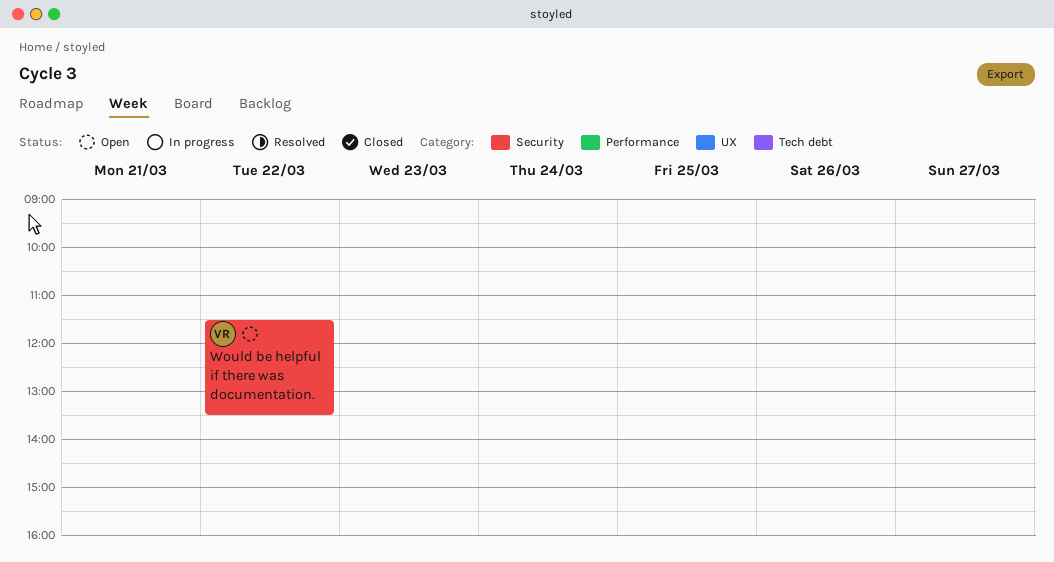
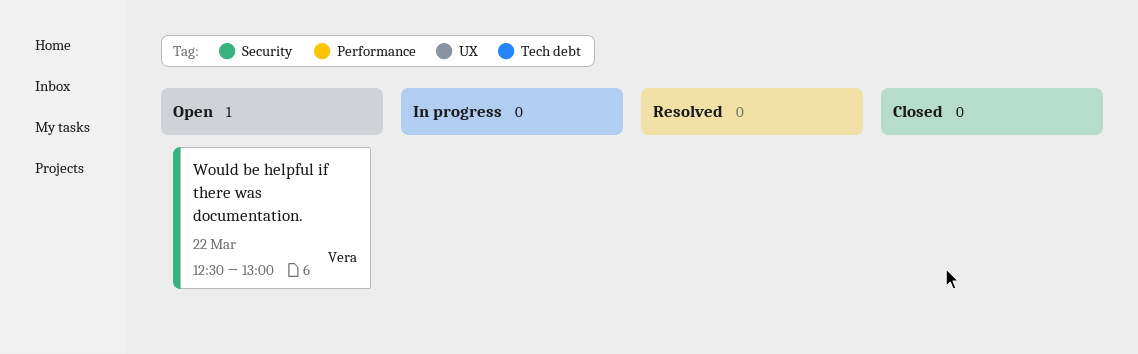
Would be helpful if there was documentation., begins: 11:30 -> 12:30
Would be helpful if there was documentation., ends: 13:30 -> 13:00

